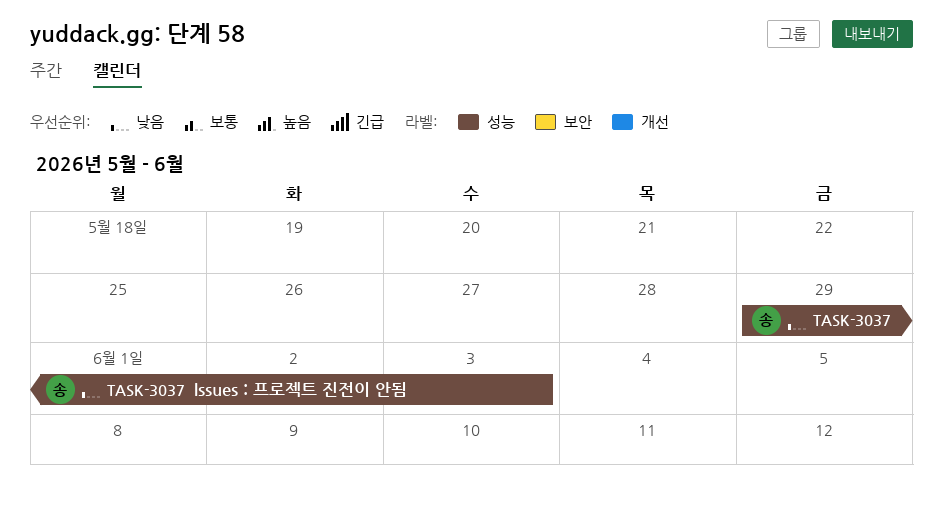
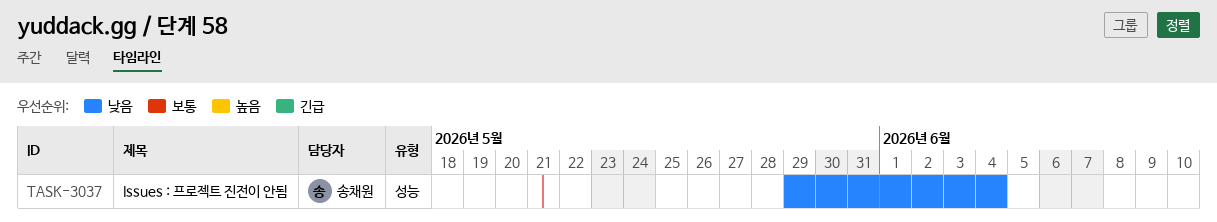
TASK-3037, due: Jun 3 -> Jun 4

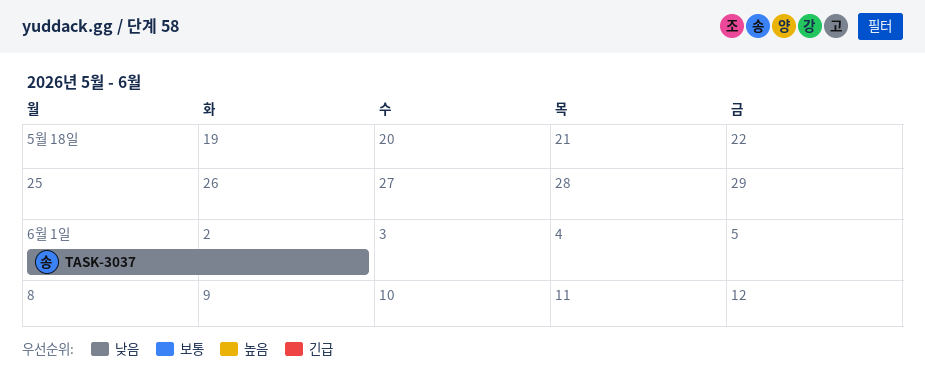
TASK-3037, start: May 29 -> Jun 1
TASK-3037, due: Jun 4 -> Jun 2

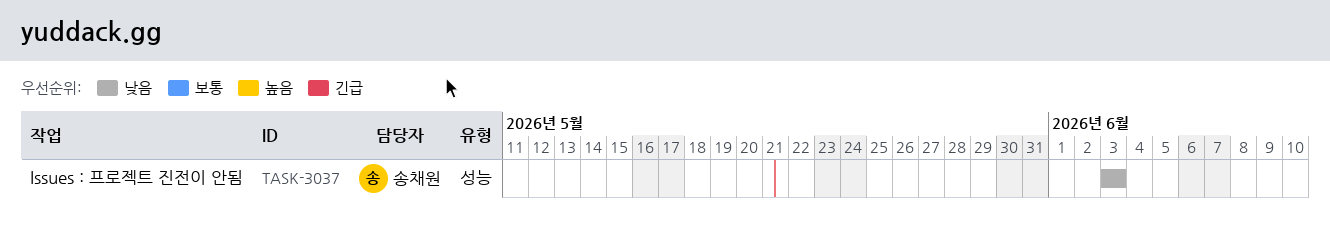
TASK-3037, start: Jun 1 -> Jun 3
TASK-3037, due: Jun 2 -> Jun 3

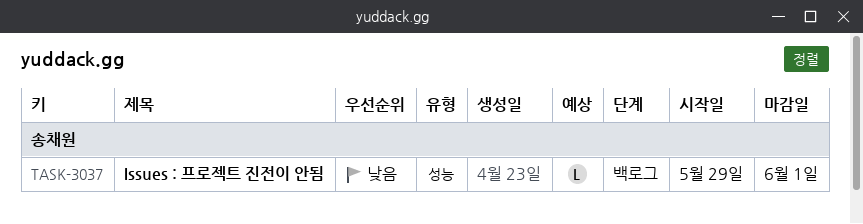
TASK-3037, start: Jun 3 -> May 29
TASK-3037, due: Jun 3 -> Jun 1

